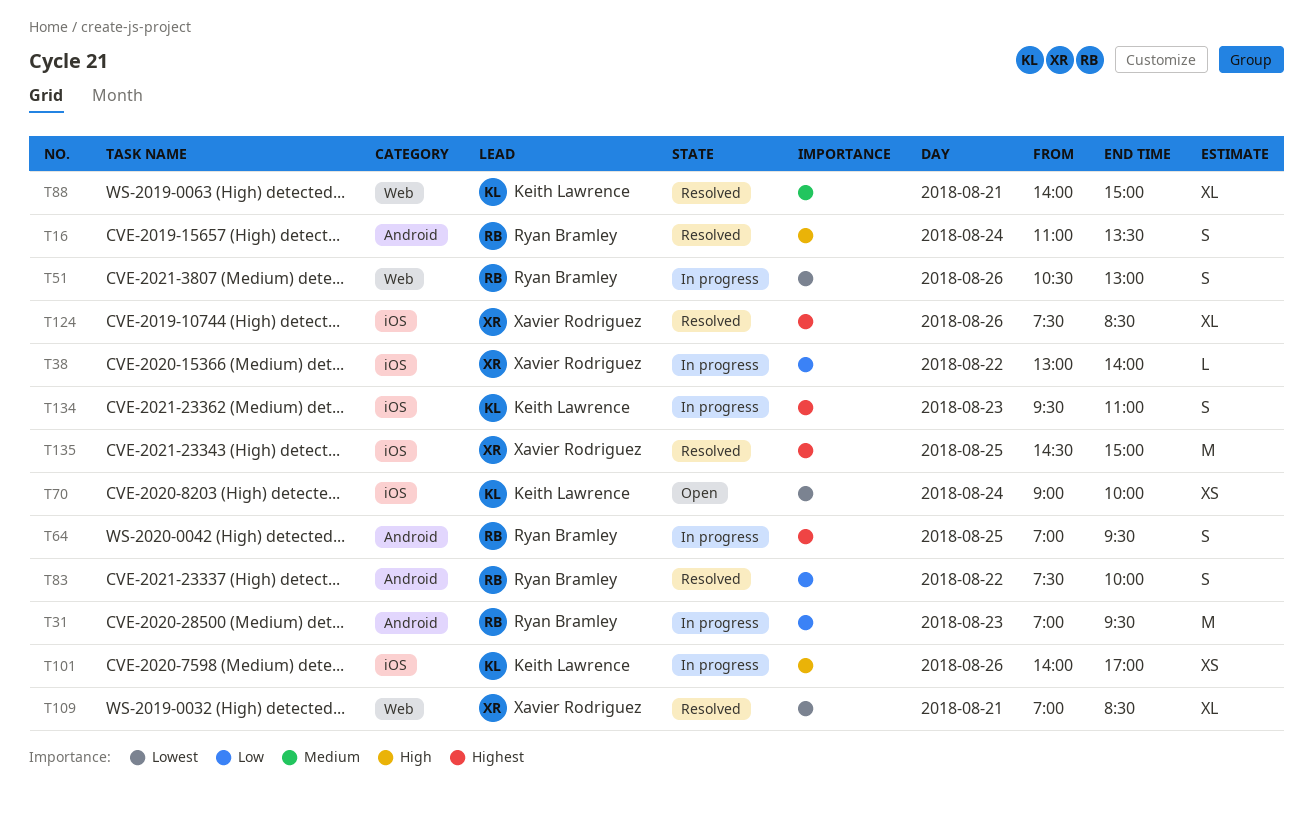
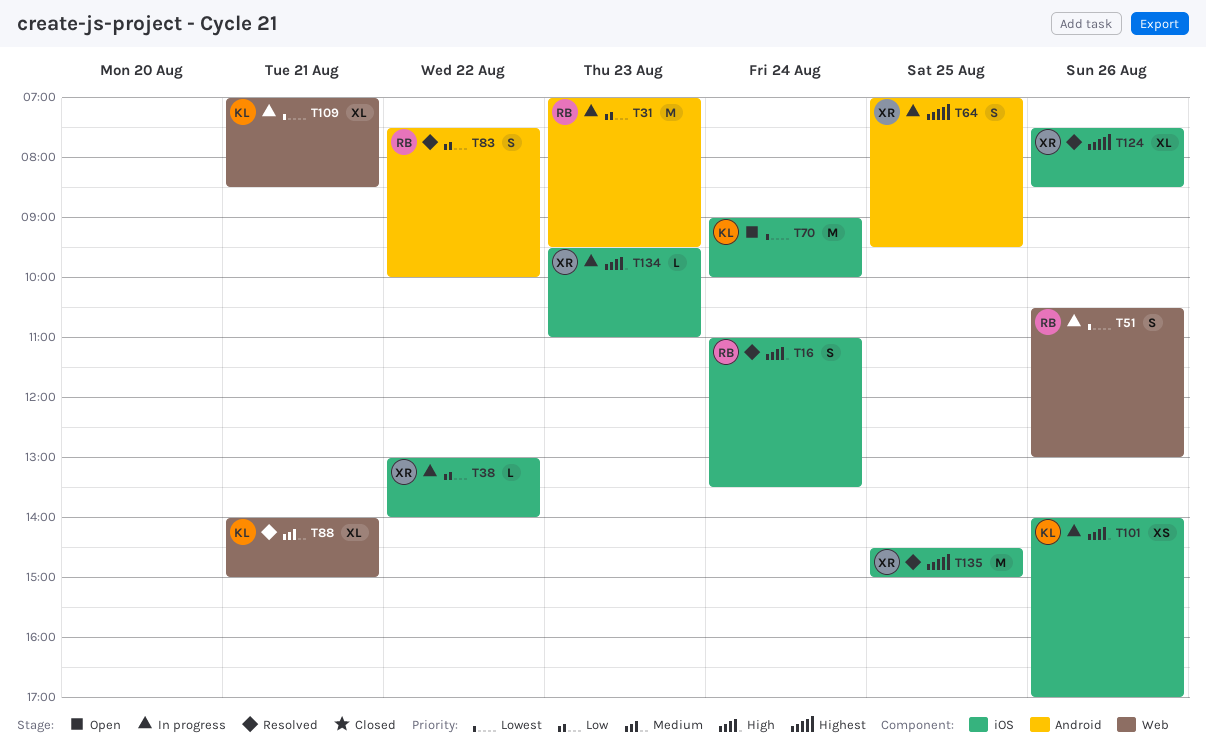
T16, label: Android -> iOS
T64, owner: Ryan Bramley -> Xavier Rodriguez
T70, estimate: XS -> M
T109, status: Resolved -> In progress
T109, owner: Xavier Rodriguez -> Keith Lawrence
T134, owner: Keith Lawrence -> Xavier Rodriguez
T134, priority: Highest -> High
T134, estimate: S -> L

